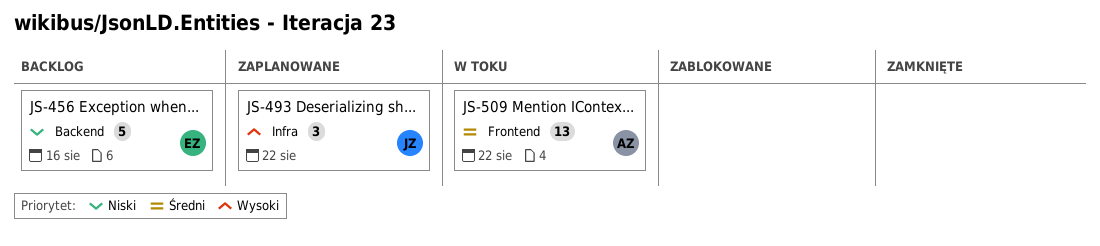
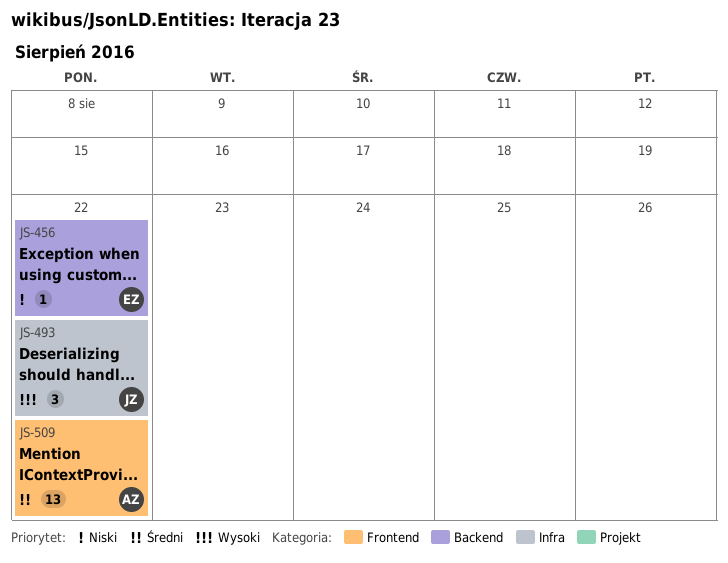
JS-456, estimate: 5 -> 1
JS-456, due: Aug 16 -> Aug 22

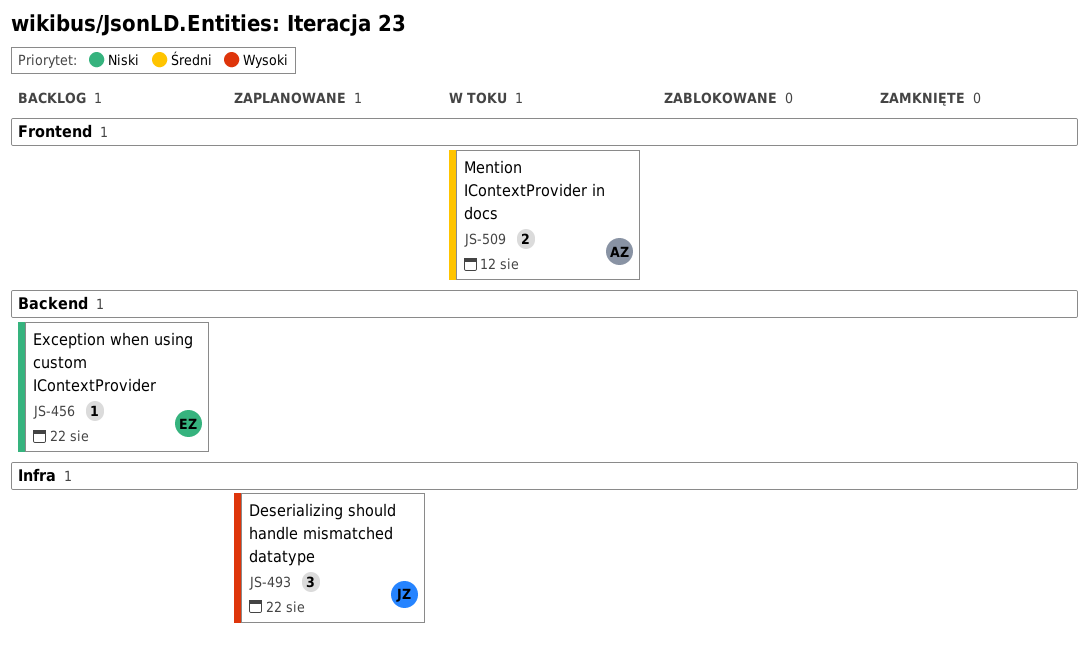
JS-509, estimate: 13 -> 2
JS-509, due: Aug 22 -> Aug 12

